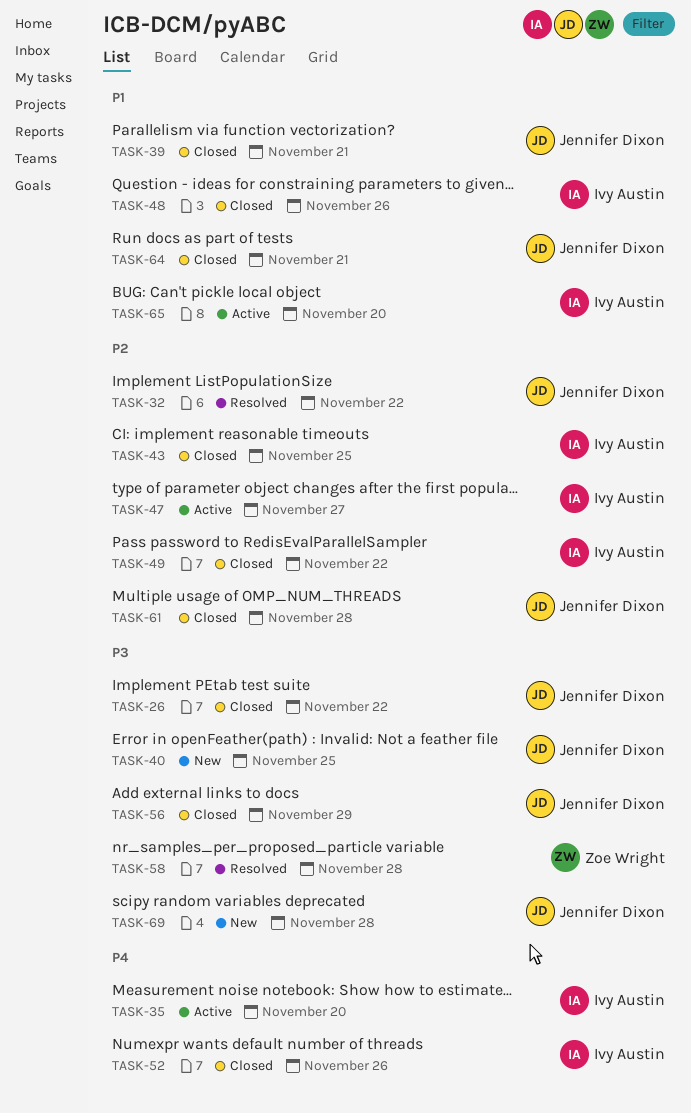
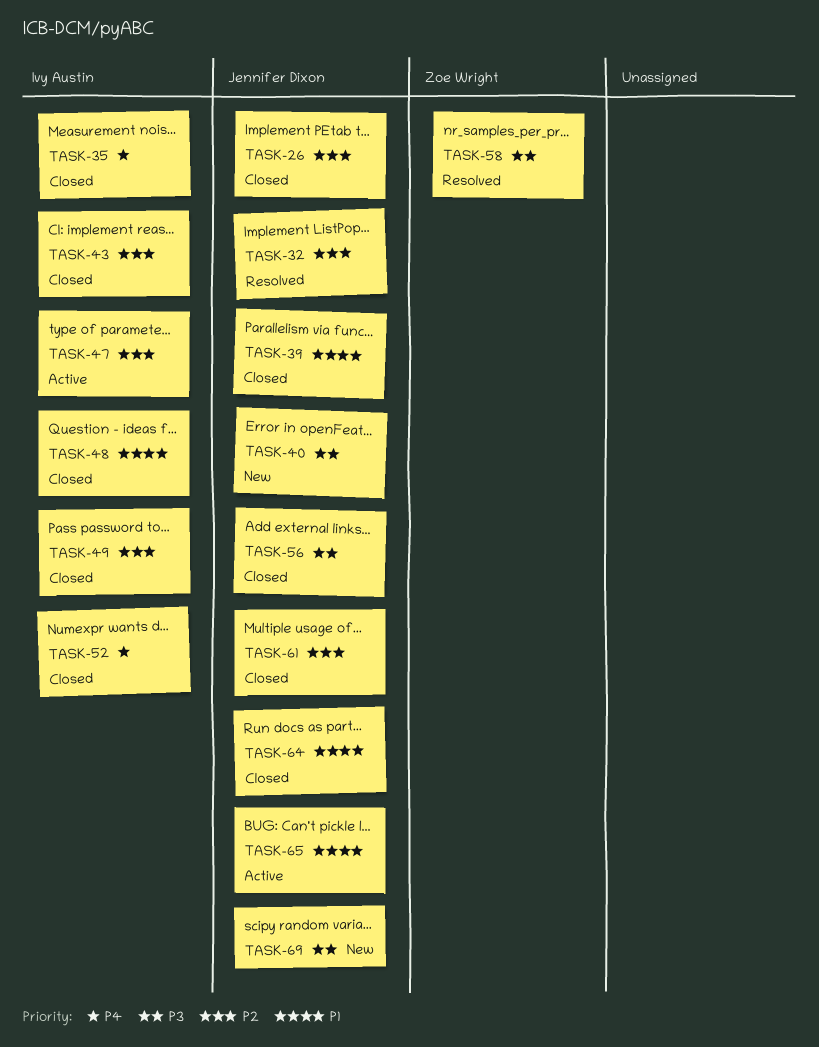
TASK-26, priority: P3 -> P2
TASK-35, status: Active -> Closed
TASK-65, owner: Ivy Austin -> Jennifer Dixon

